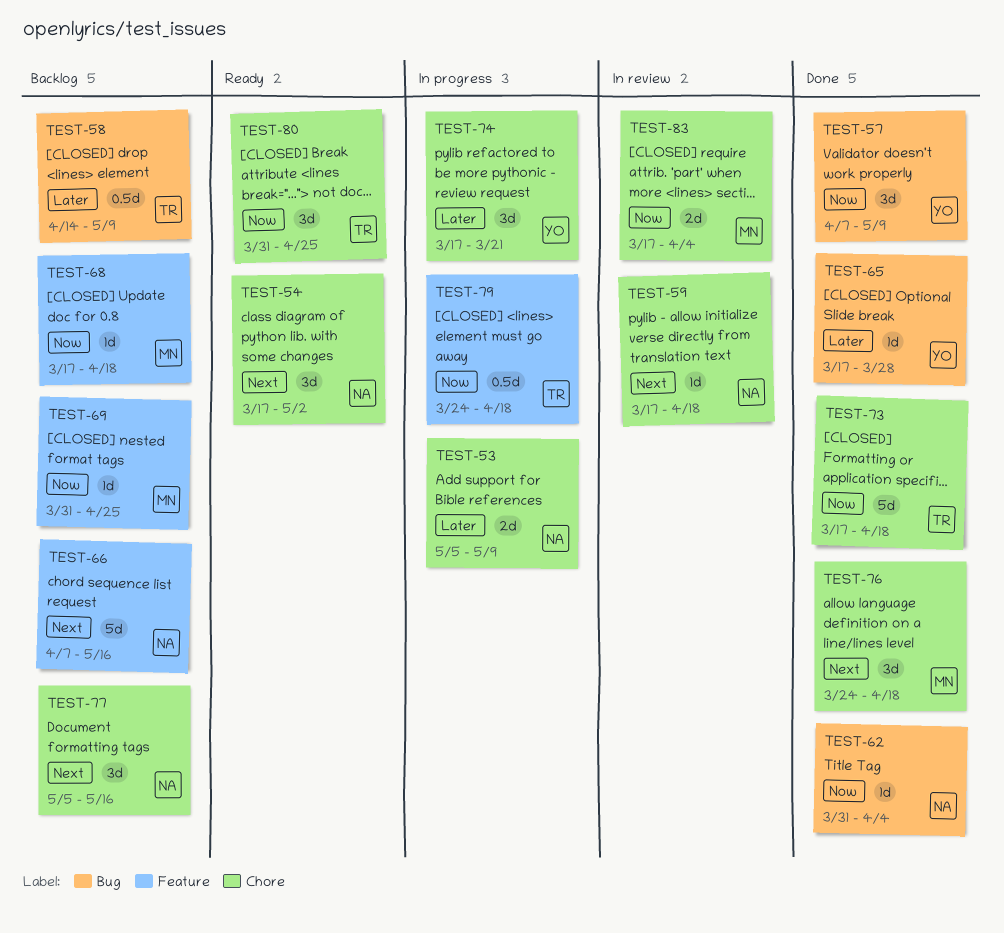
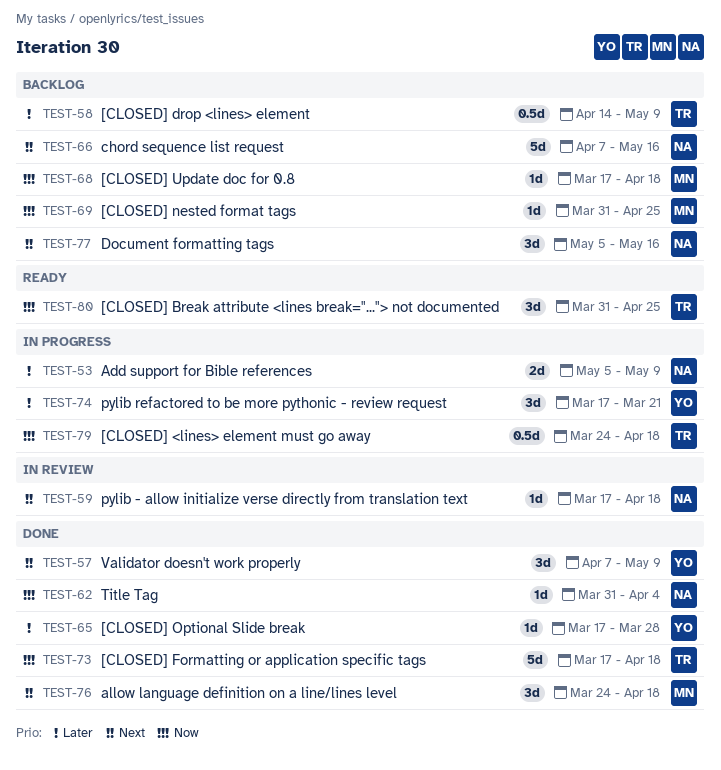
TEST-54: present -> none
TEST-57, priority: Now -> Next
TEST-83: present -> none

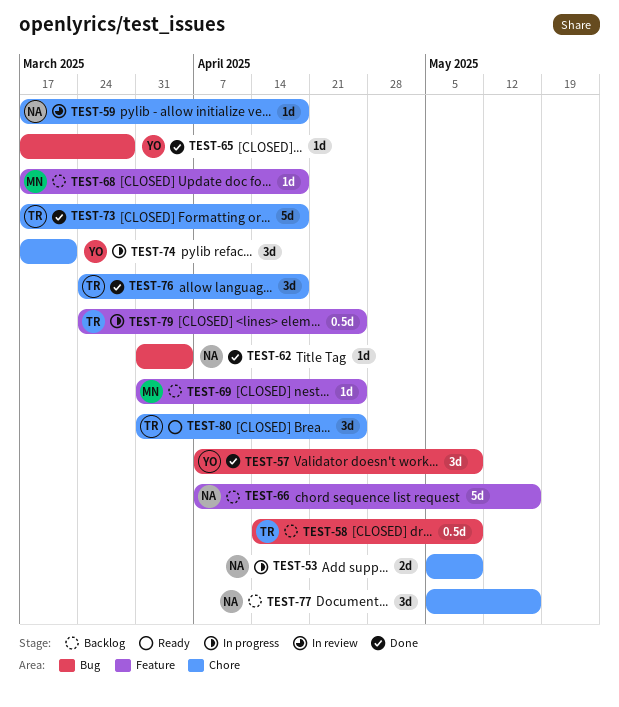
TEST-76, owner: MN -> TR
TEST-79, due: Apr 18 -> Apr 25

